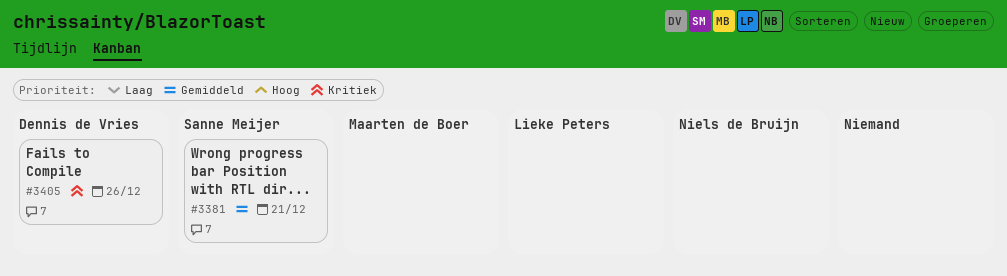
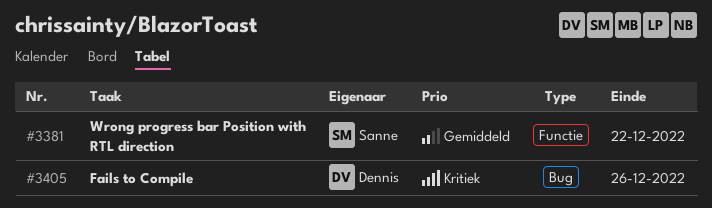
#3381, due: Dec 21 -> Dec 22

